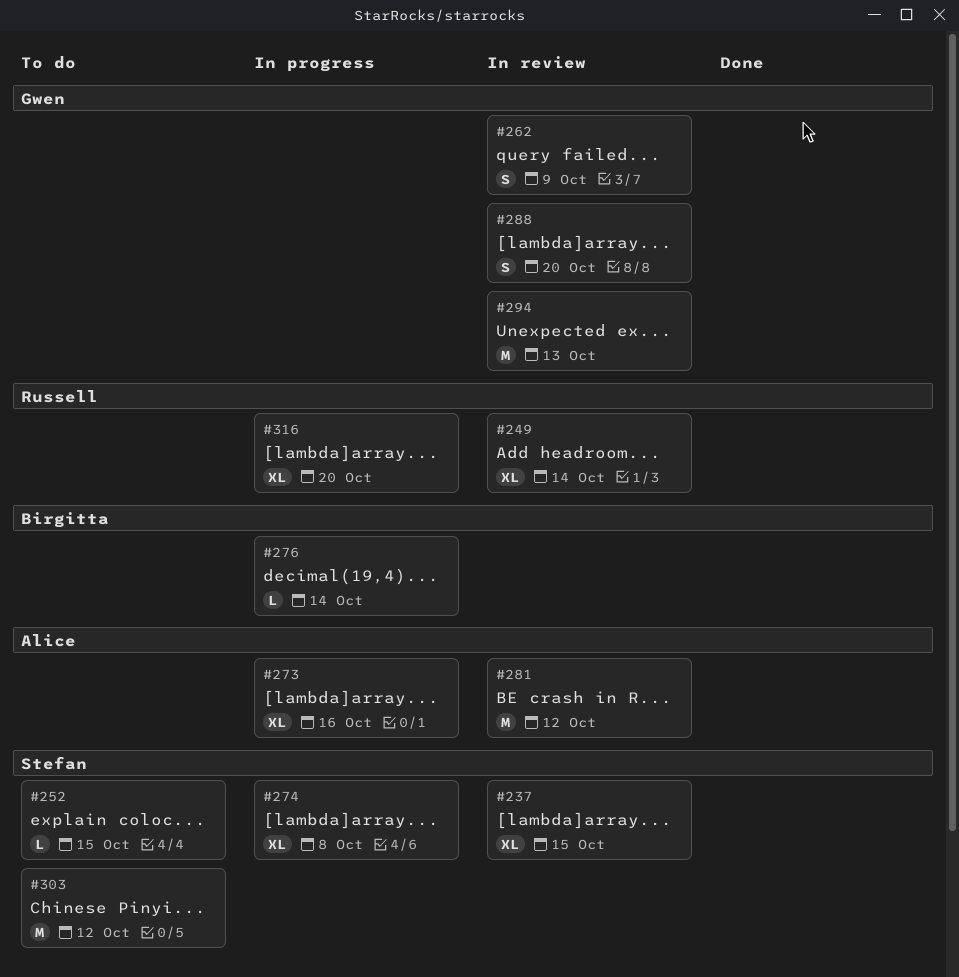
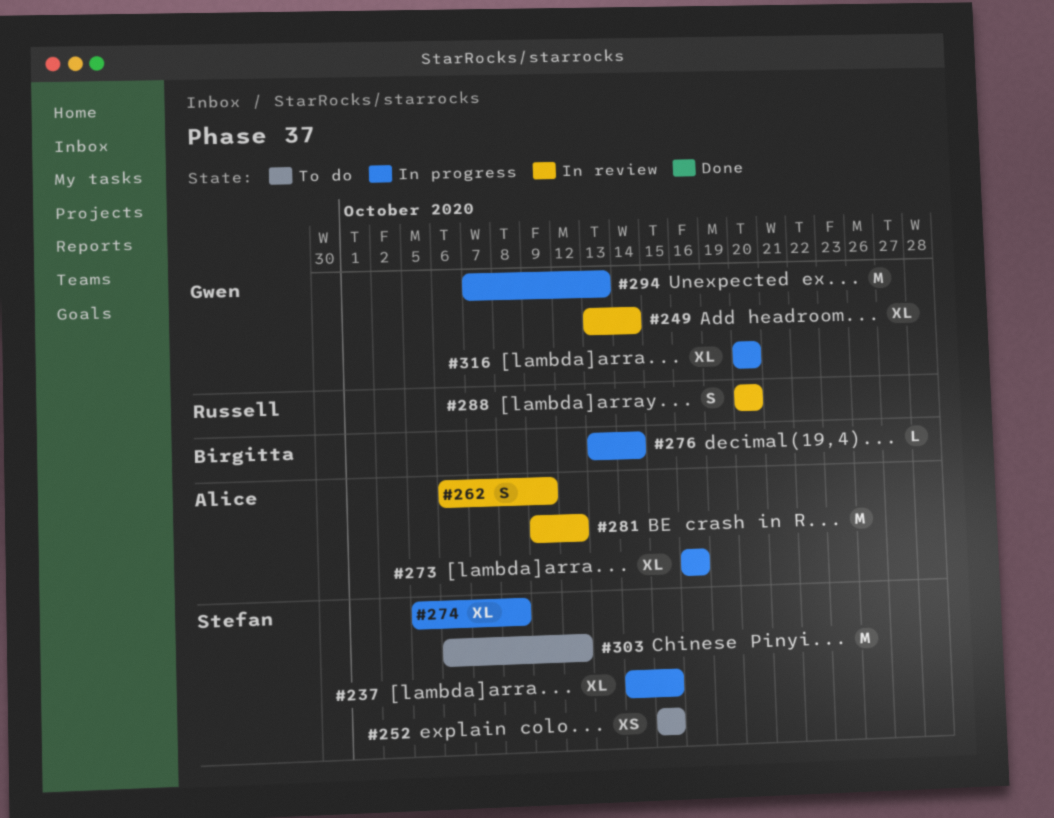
#237, status: In review -> In progress
#249, owner: Russell -> Gwen
#252, estimate: L -> XS
#262, owner: Gwen -> Alice
#288, owner: Gwen -> Russell
#294, status: In review -> In progress
#316, owner: Russell -> Gwen

